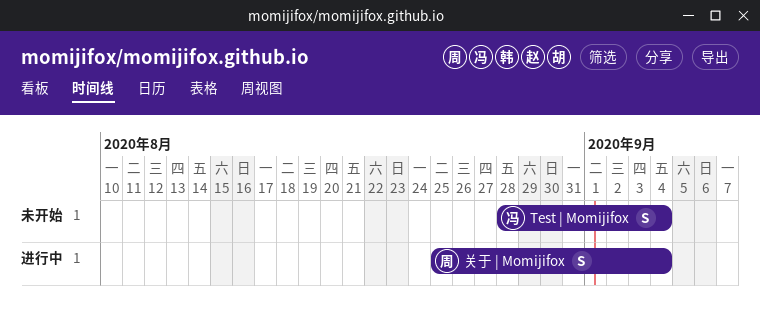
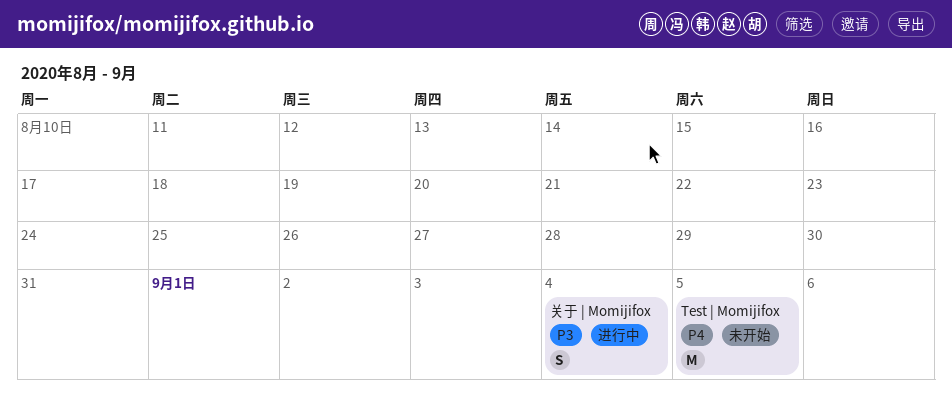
Test | Momijifox, estimate: S -> M
Test | Momijifox, due: Sep 4 -> Sep 5

